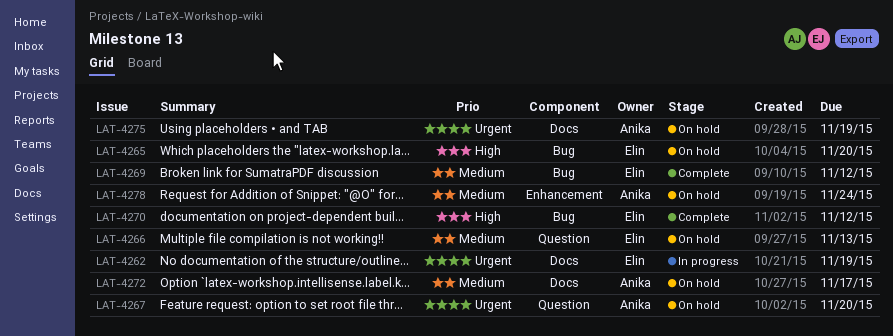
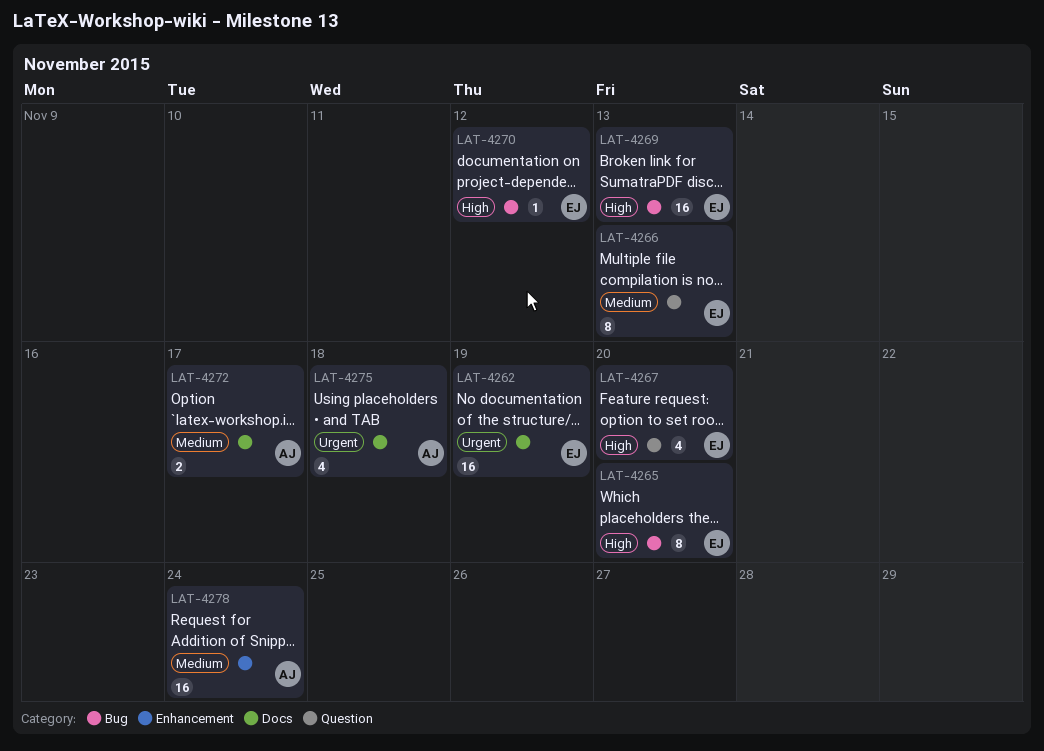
LAT-4267, owner: Anika -> Elin
LAT-4267, priority: Urgent -> High
LAT-4269, priority: Medium -> High
LAT-4269, due: Nov 12 -> Nov 13
LAT-4275, due: Nov 19 -> Nov 18

